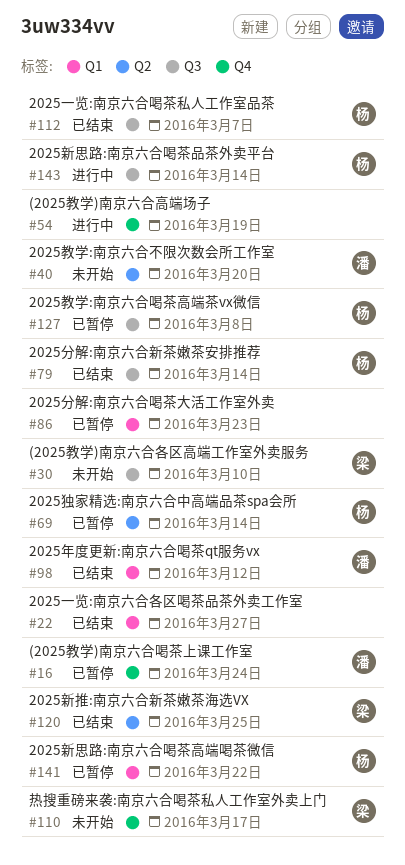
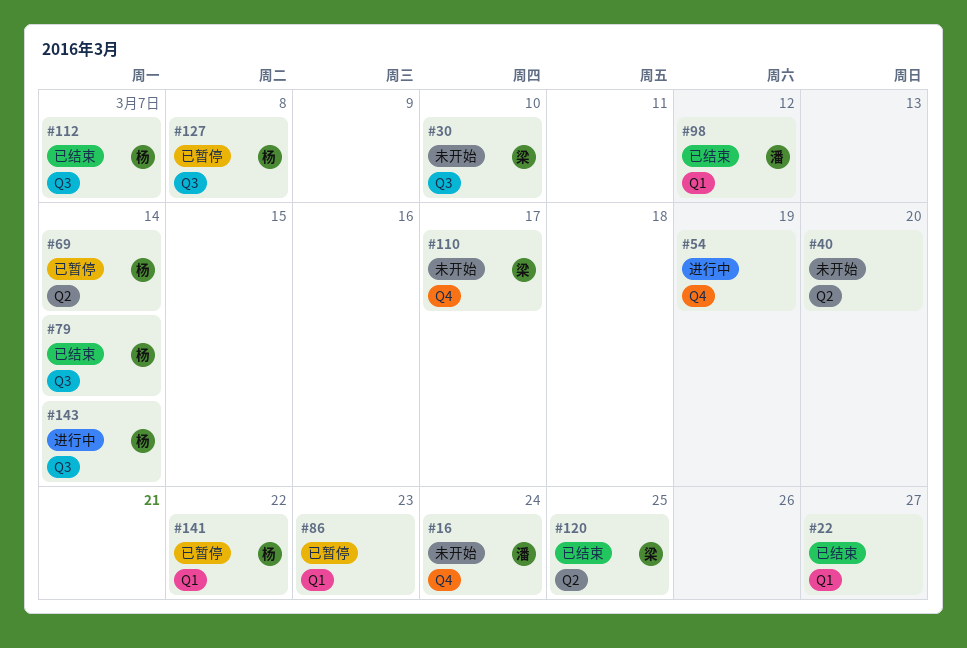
#16, status: 已暂停 -> 未开始
#40, owner: 潘 -> none

